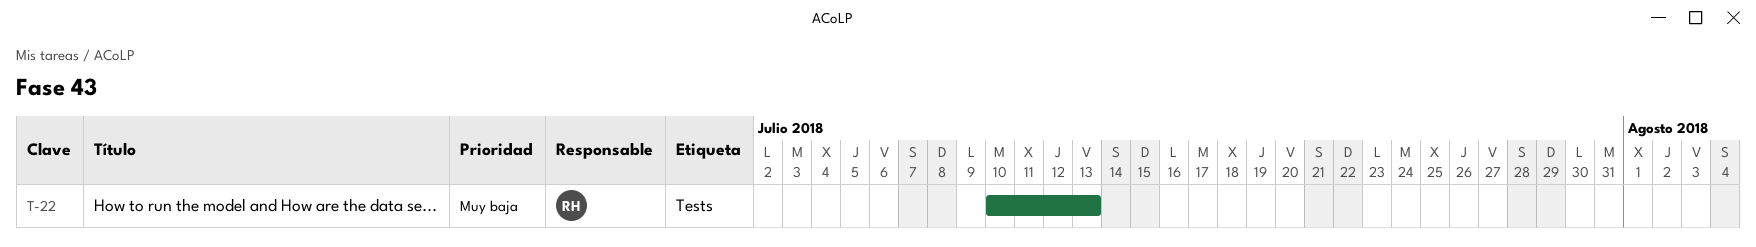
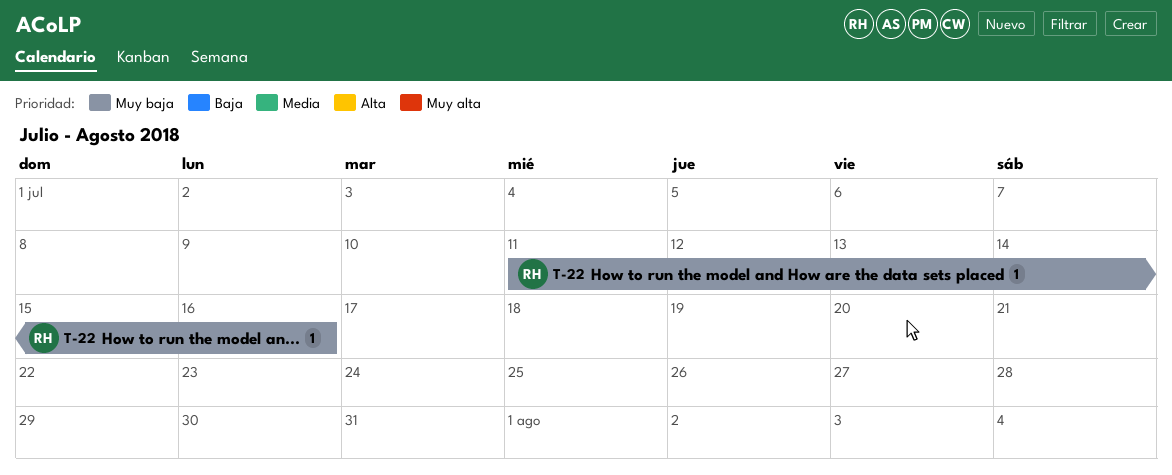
T-22, start: Jul 10 -> Jul 11
T-22, due: Jul 13 -> Jul 16

